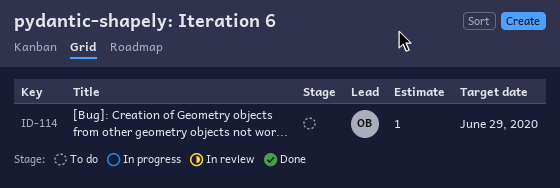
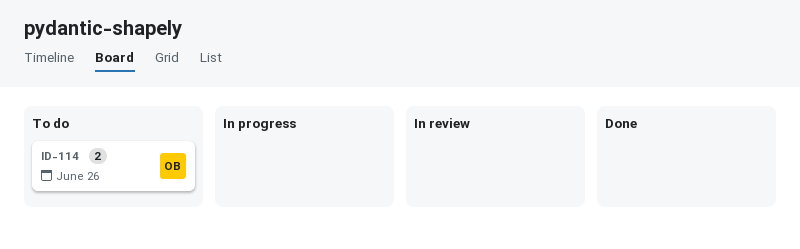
ID-114, estimate: 1 -> 2
ID-114, due: Jun 29 -> Jun 26

